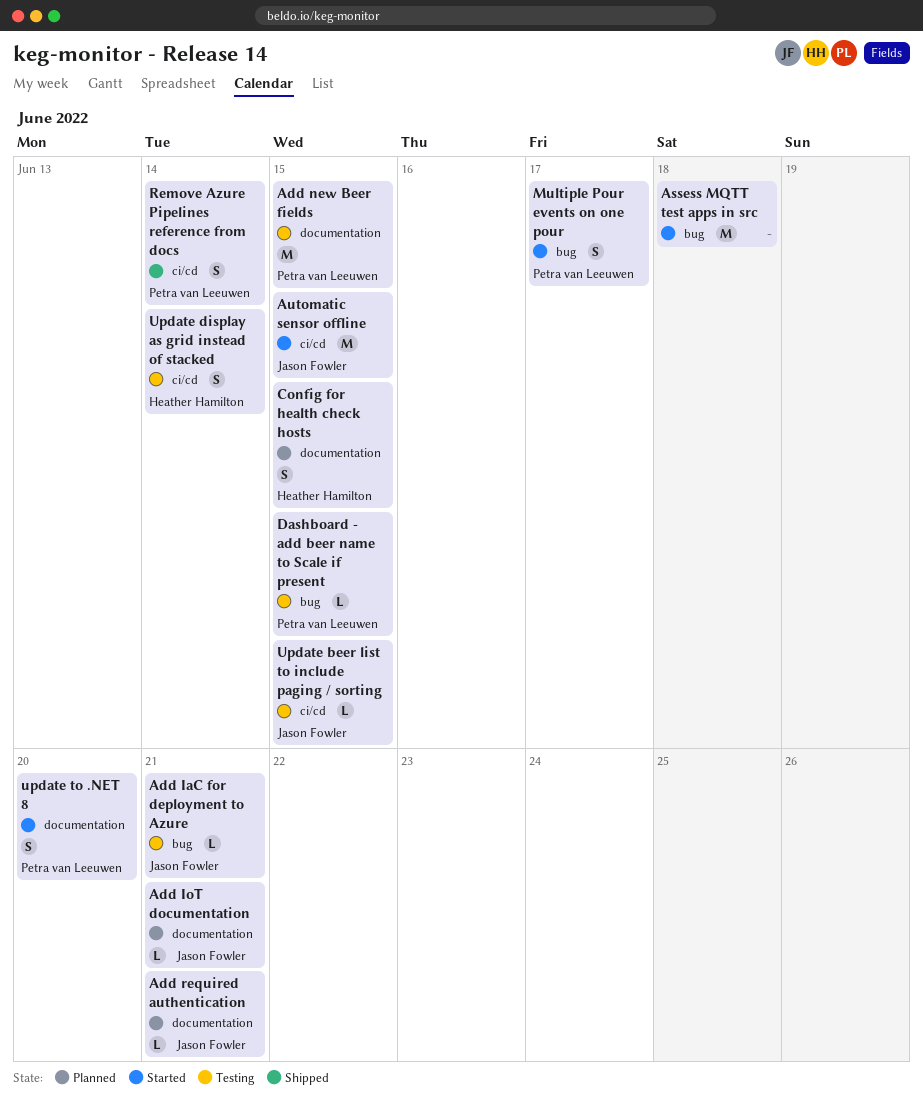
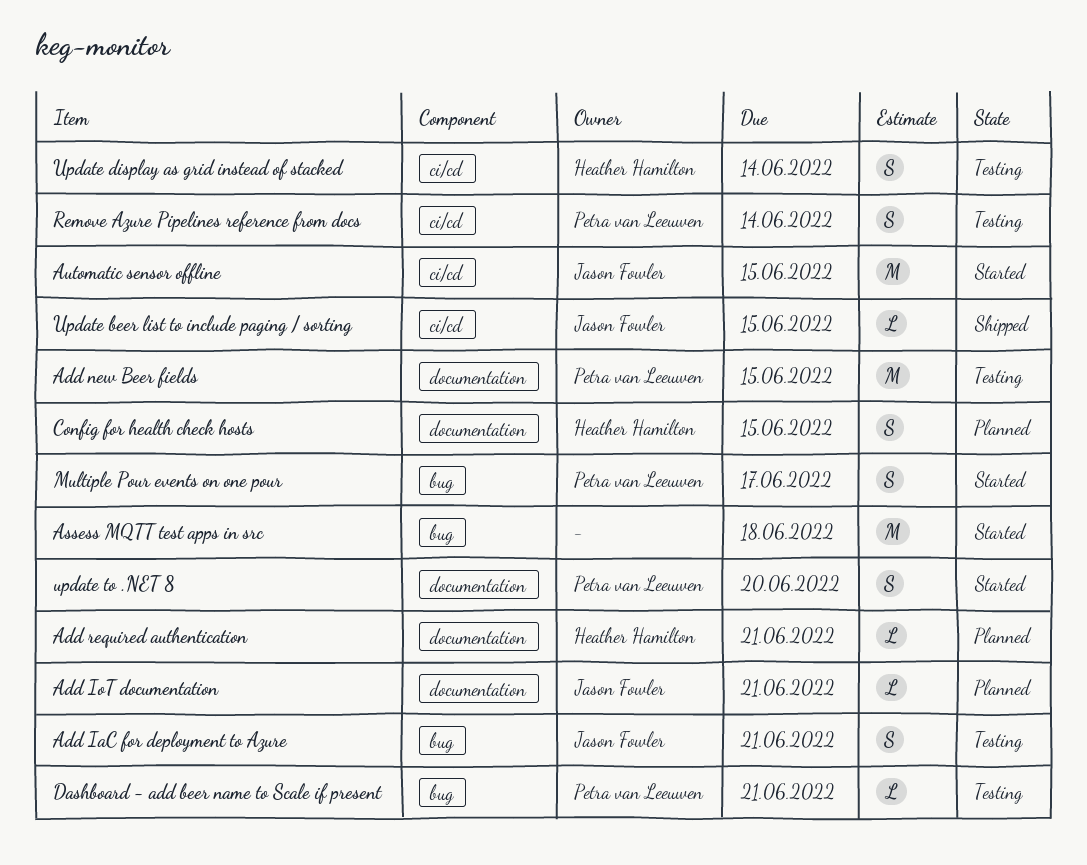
Add IaC for deployment to Azure, estimate: L -> S
Add required authentication, owner: Jason Fowler -> Heather Hamilton
Dashboard - add beer name to Scale if present, due: Jun 15 -> Jun 21
Remove Azure Pipelines reference from docs, status: Shipped -> Testing
Update beer list to include paging / sorting, status: Testing -> Shipped

